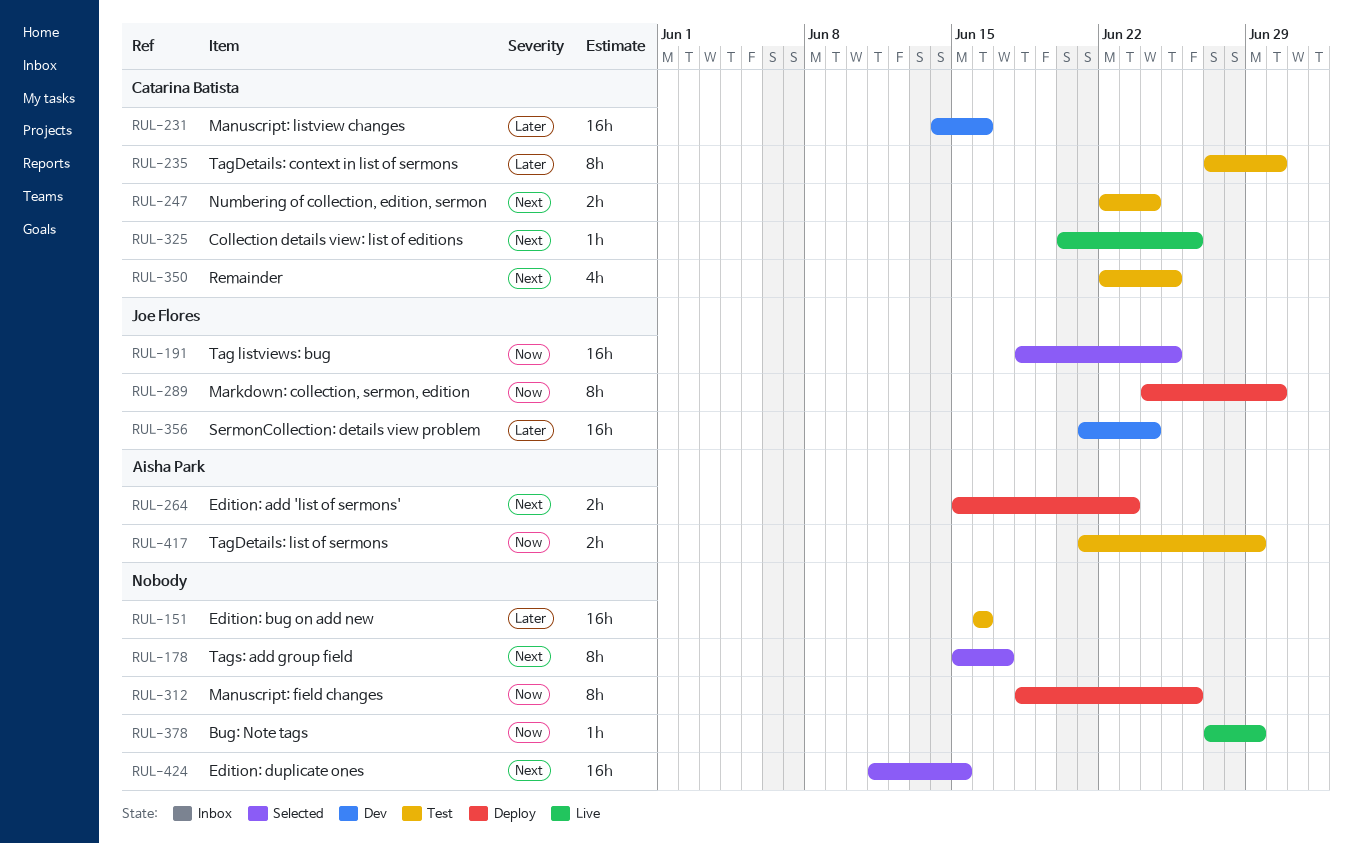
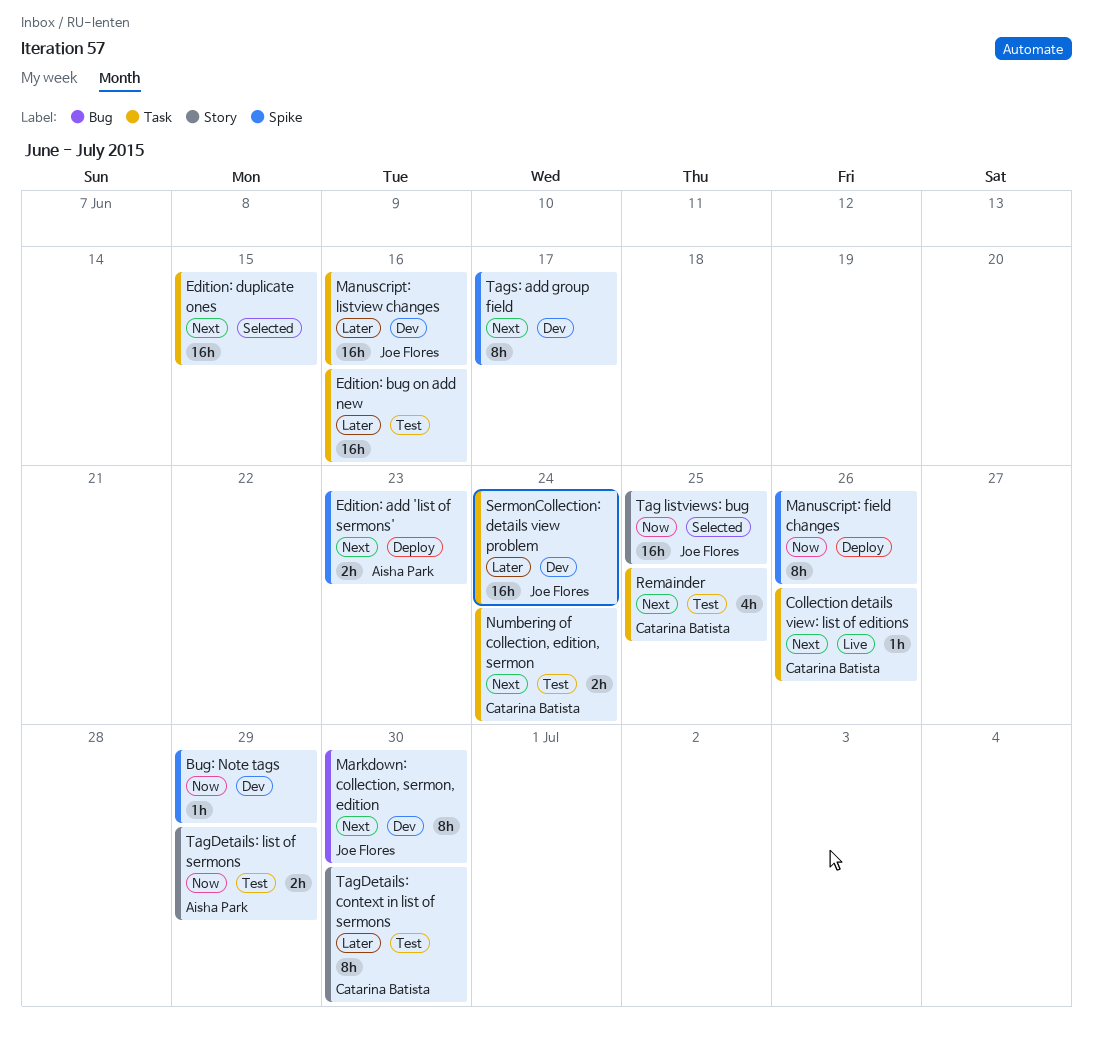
Bug: Note tags, status: Live -> Dev
Manuscript: listview changes, owner: Catarina Batista -> Joe Flores
Markdown: collection, sermon, edition, status: Deploy -> Dev
Markdown: collection, sermon, edition, priority: Now -> Next
Tags: add group field, status: Selected -> Dev

